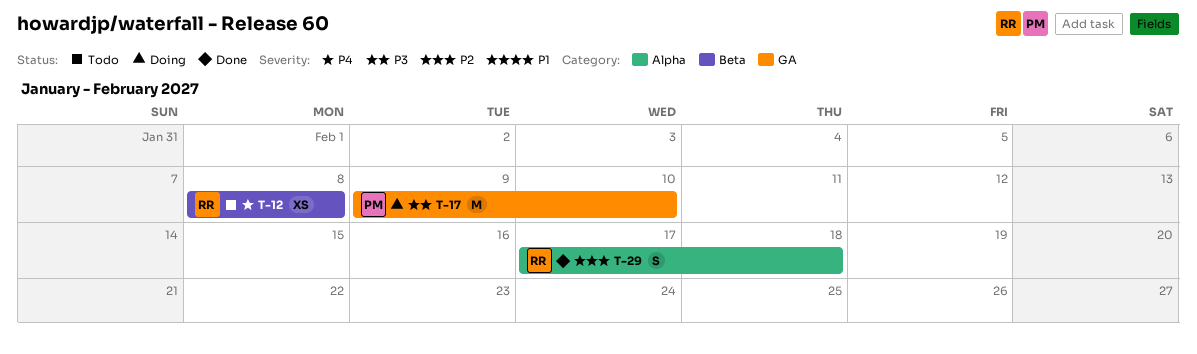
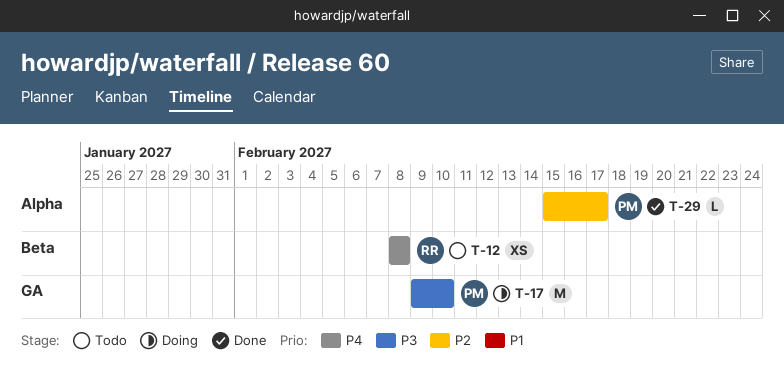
T-29, owner: RR -> PM
T-29, estimate: S -> L
T-29, start: Feb 17 -> Feb 15
T-29, due: Feb 18 -> Feb 17

